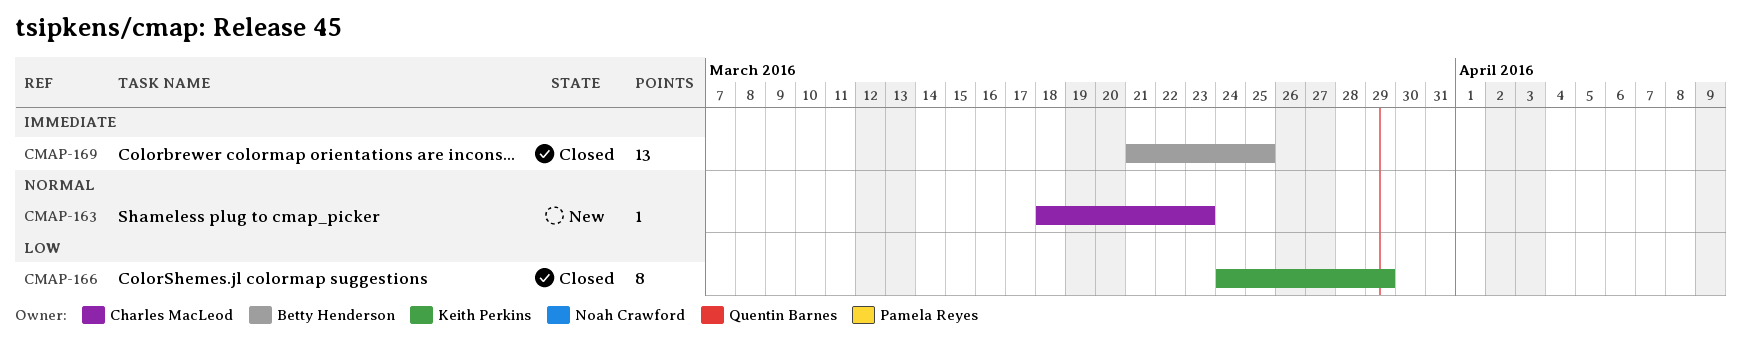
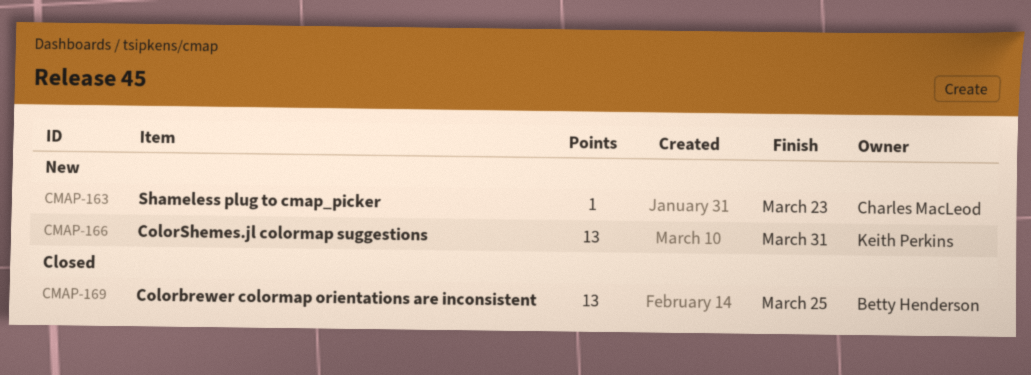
CMAP-166, status: Closed -> New
CMAP-166, estimate: 8 -> 13
CMAP-166, due: Mar 29 -> Mar 31

